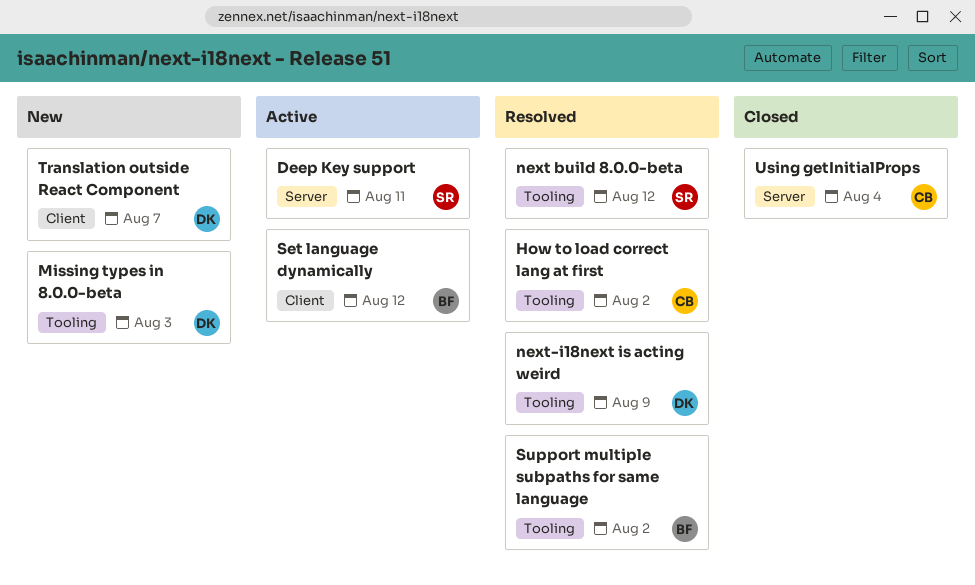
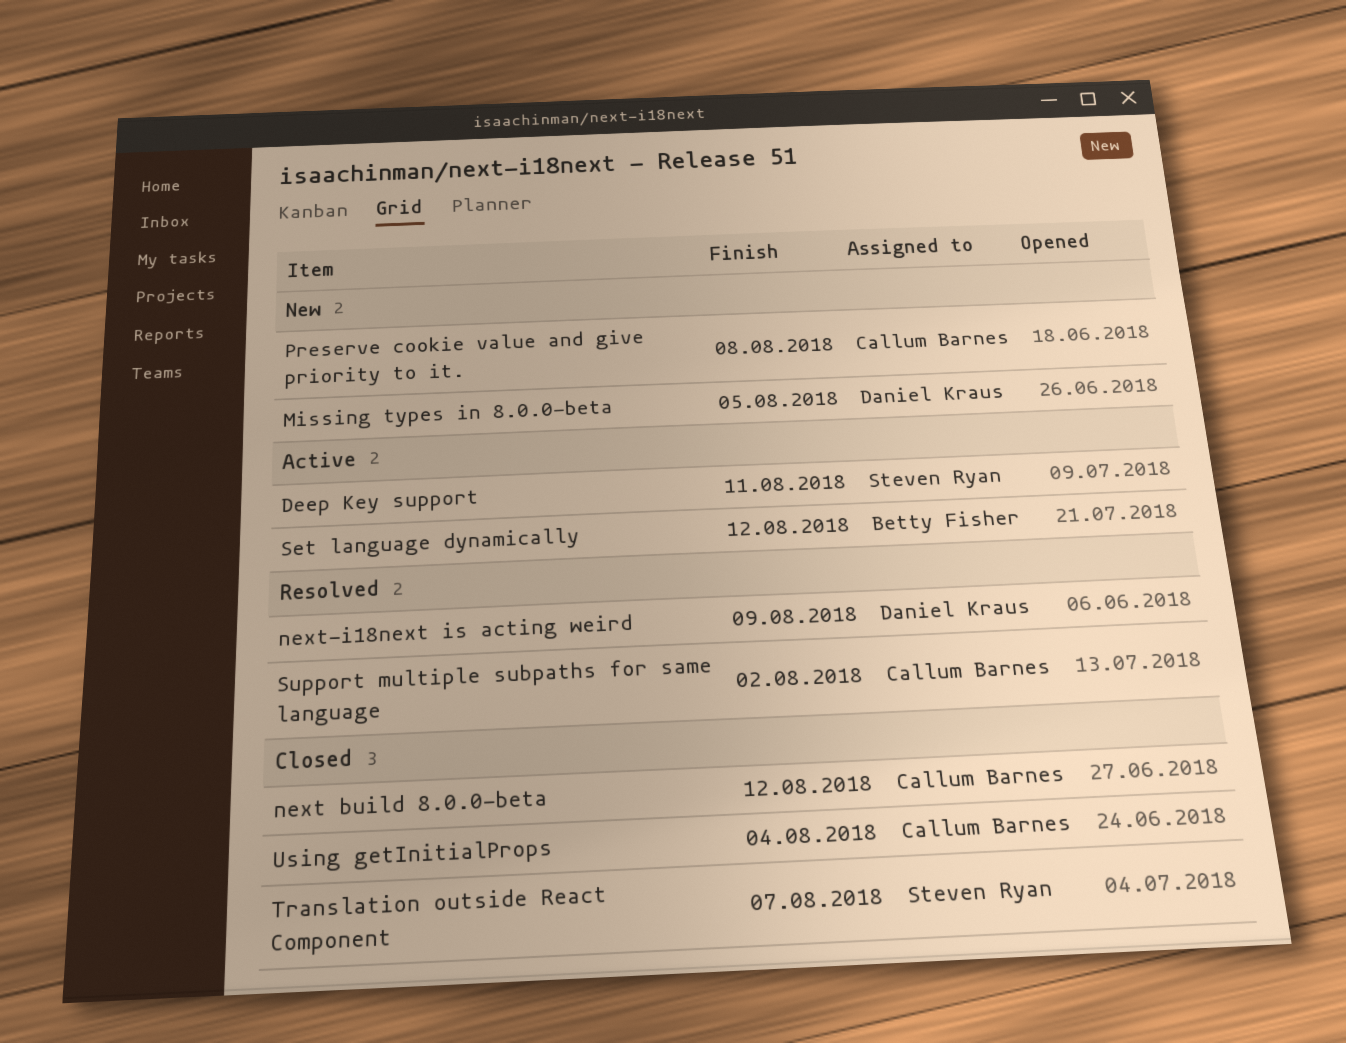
How to load correct lang at first: present -> none
Missing types in 8.0.0-beta, due: Aug 3 -> Aug 5
next build 8.0.0-beta, status: Resolved -> Closed
next build 8.0.0-beta, owner: Steven Ryan -> Callum Barnes
Preserve cookie value and give priority to it.: none -> present
Support multiple subpaths for same language, owner: Betty Fisher -> Callum Barnes
Translation outside React Component, status: New -> Closed
Translation outside React Component, owner: Daniel Kraus -> Steven Ryan

